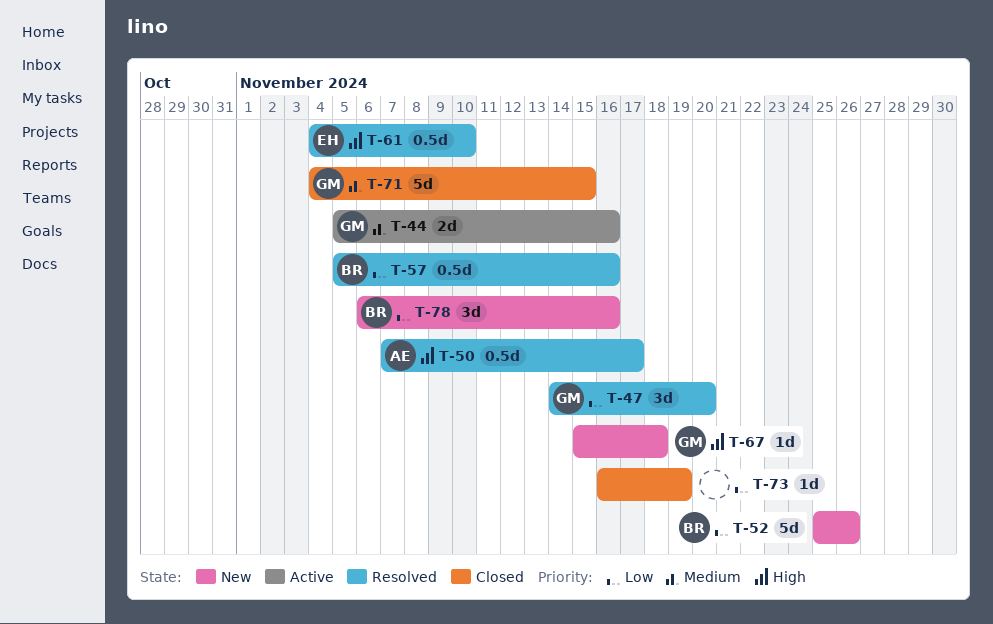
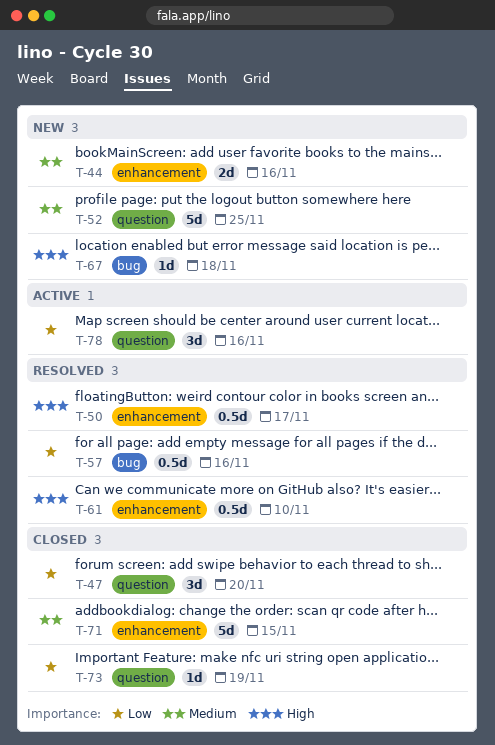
T-44, status: Active -> New
T-47, status: Resolved -> Closed
T-52, priority: Low -> Medium
T-52, due: Nov 26 -> Nov 25
T-78, status: New -> Active

